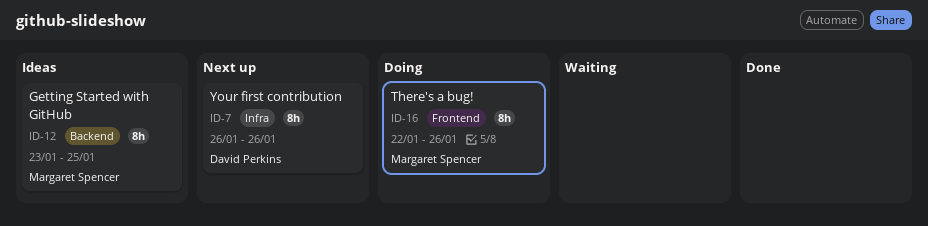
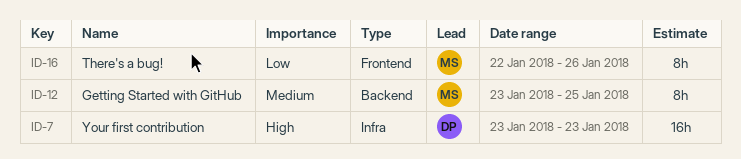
ID-7, estimate: 8h -> 16h
ID-7, start: Jan 26 -> Jan 23
ID-7, due: Jan 26 -> Jan 23

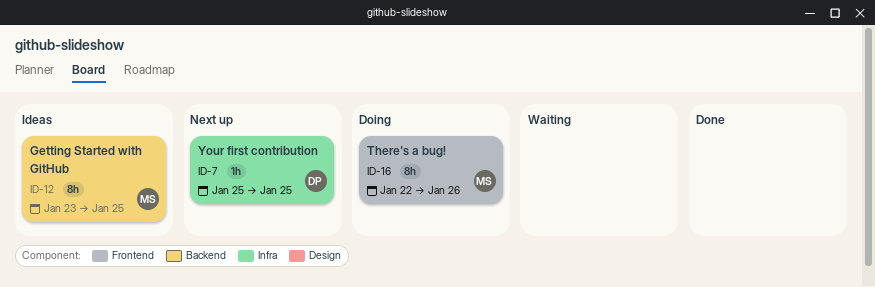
ID-7, estimate: 16h -> 1h
ID-7, start: Jan 23 -> Jan 25
ID-7, due: Jan 23 -> Jan 25

